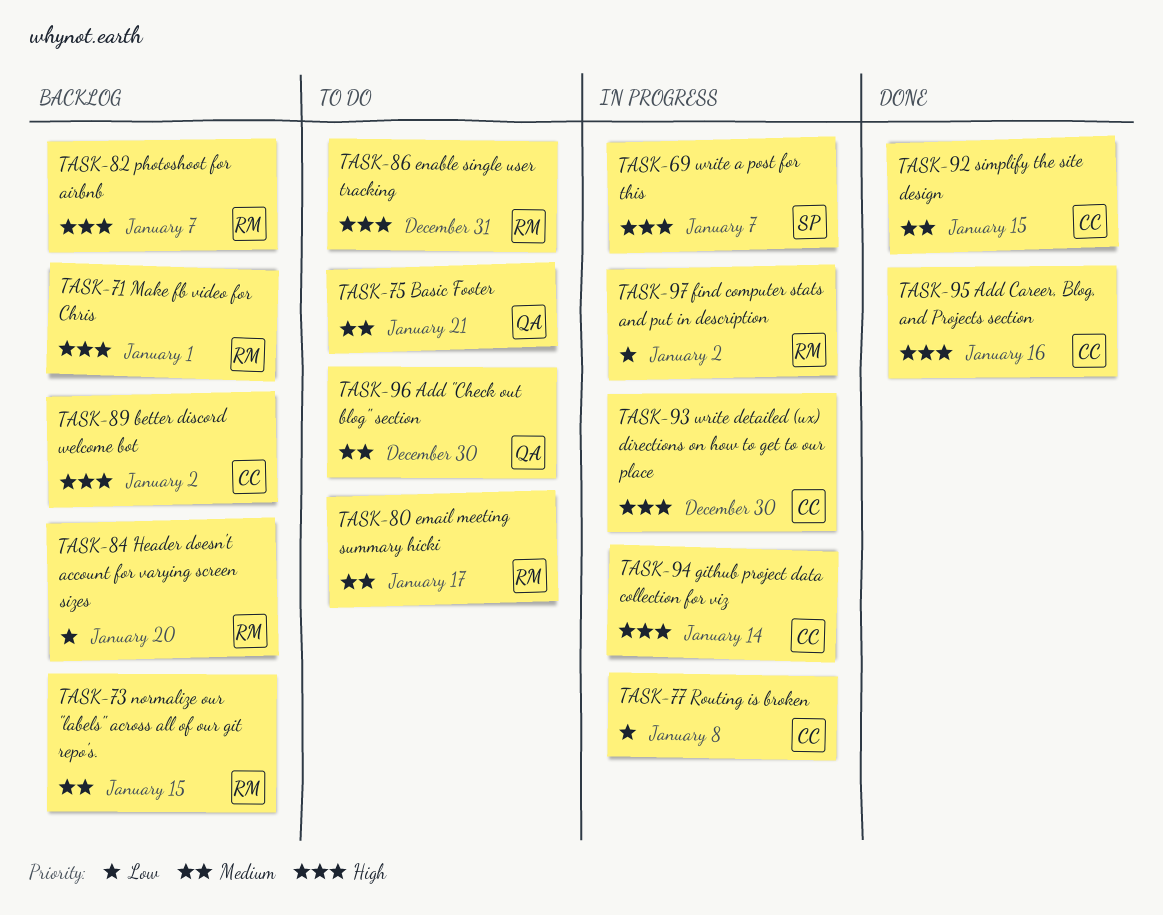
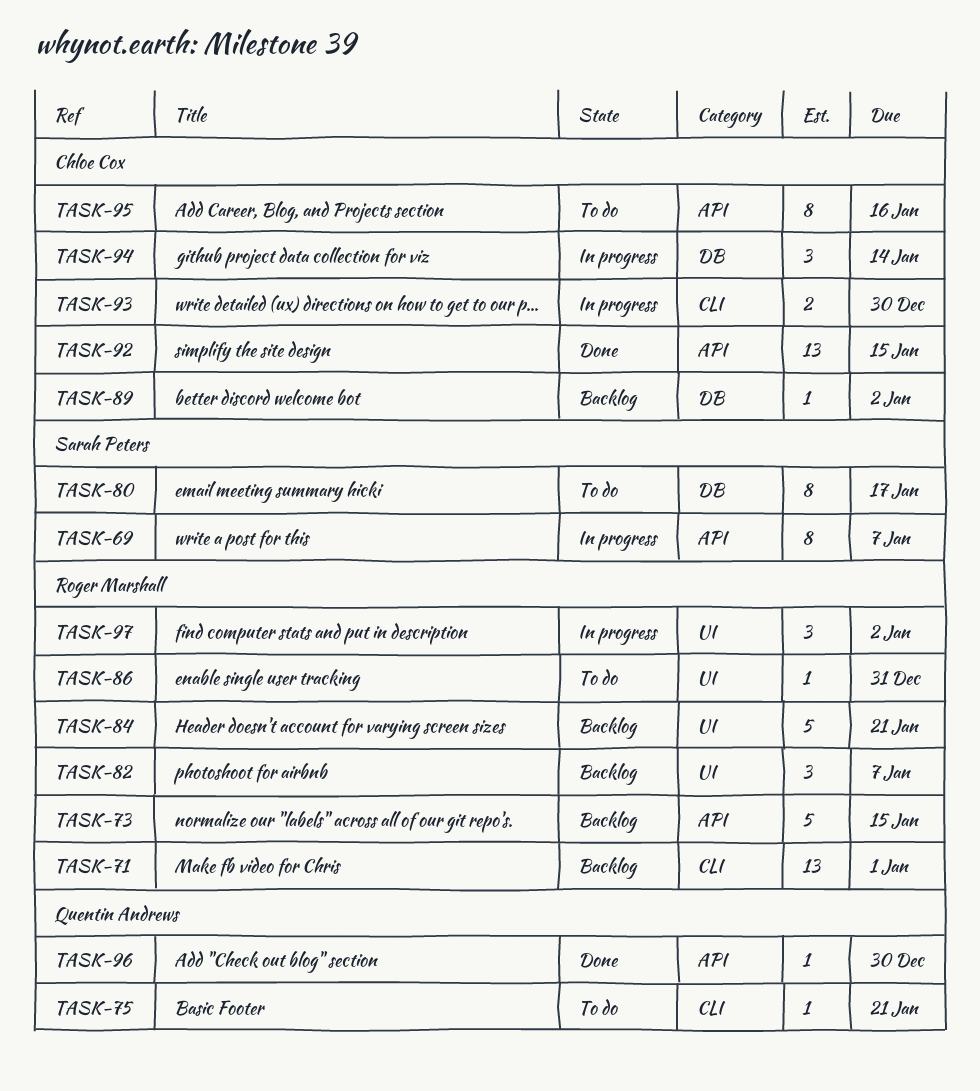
TASK-77: present -> none
TASK-80, owner: Roger Marshall -> Sarah Peters
TASK-84, due: Jan 20 -> Jan 21
TASK-95, status: Done -> To do
TASK-96, status: To do -> Done

